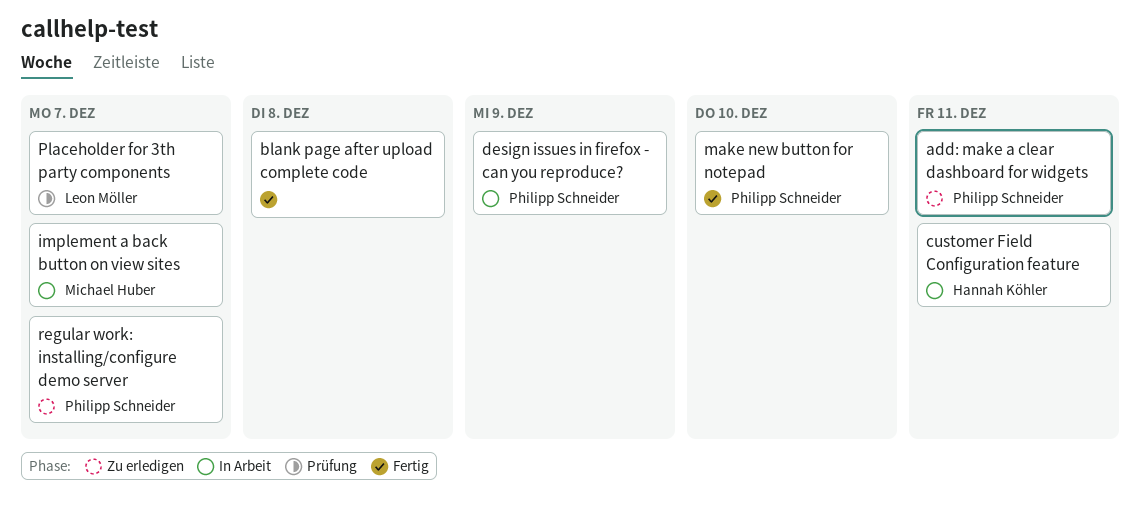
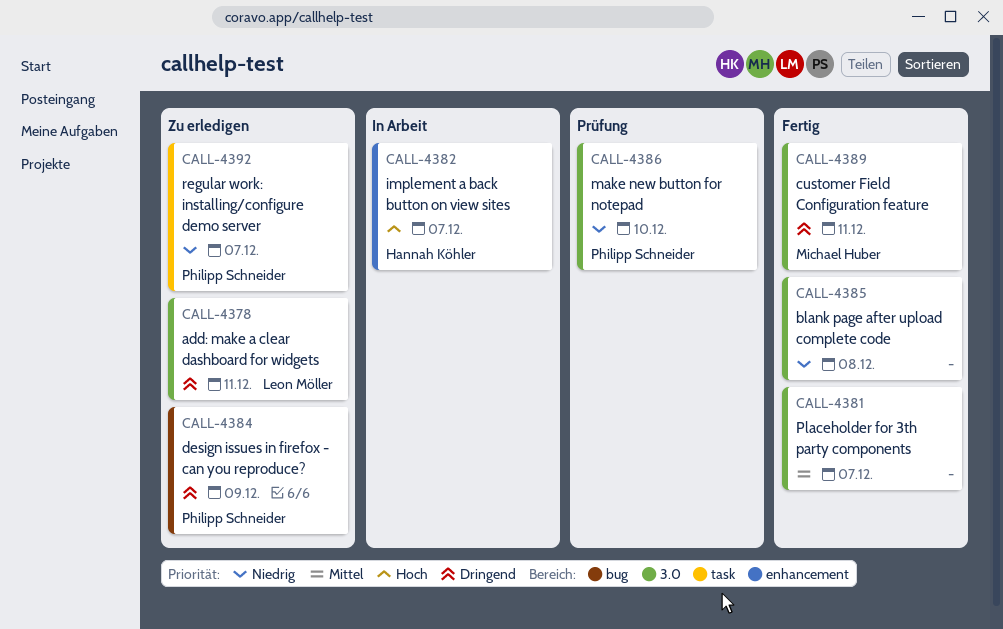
add: make a clear dashboard for widgets, owner: Philipp Schneider -> Leon Möller
customer Field Configuration feature, status: In Arbeit -> Fertig
customer Field Configuration feature, owner: Hannah Köhler -> Michael Huber
design issues in firefox - can you reproduce?, status: In Arbeit -> Zu erledigen
implement a back button on view sites, owner: Michael Huber -> Hannah Köhler
make new button for notepad, status: Fertig -> Prüfung
Placeholder for 3th party components, status: Prüfung -> Fertig
Placeholder for 3th party components, owner: Leon Möller -> none

